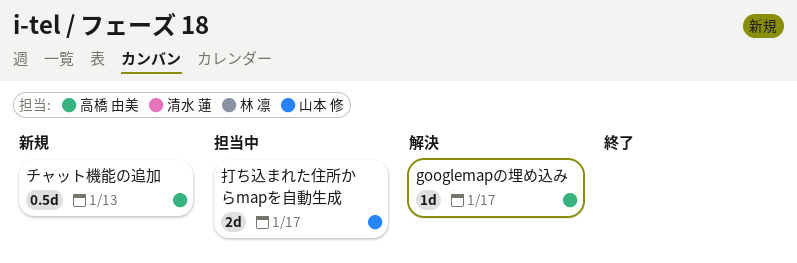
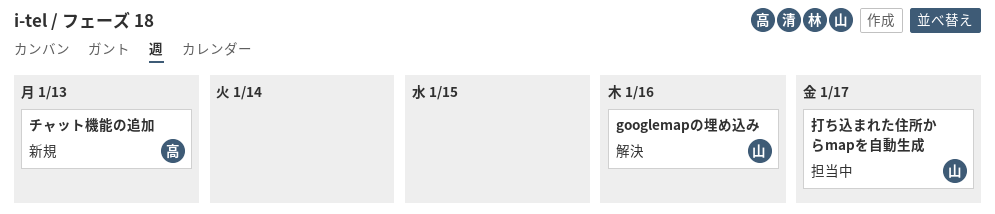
googlemapの埋め込み, owner: 高橋 由美 -> 山本 修
googlemapの埋め込み, due: Jan 17 -> Jan 16

